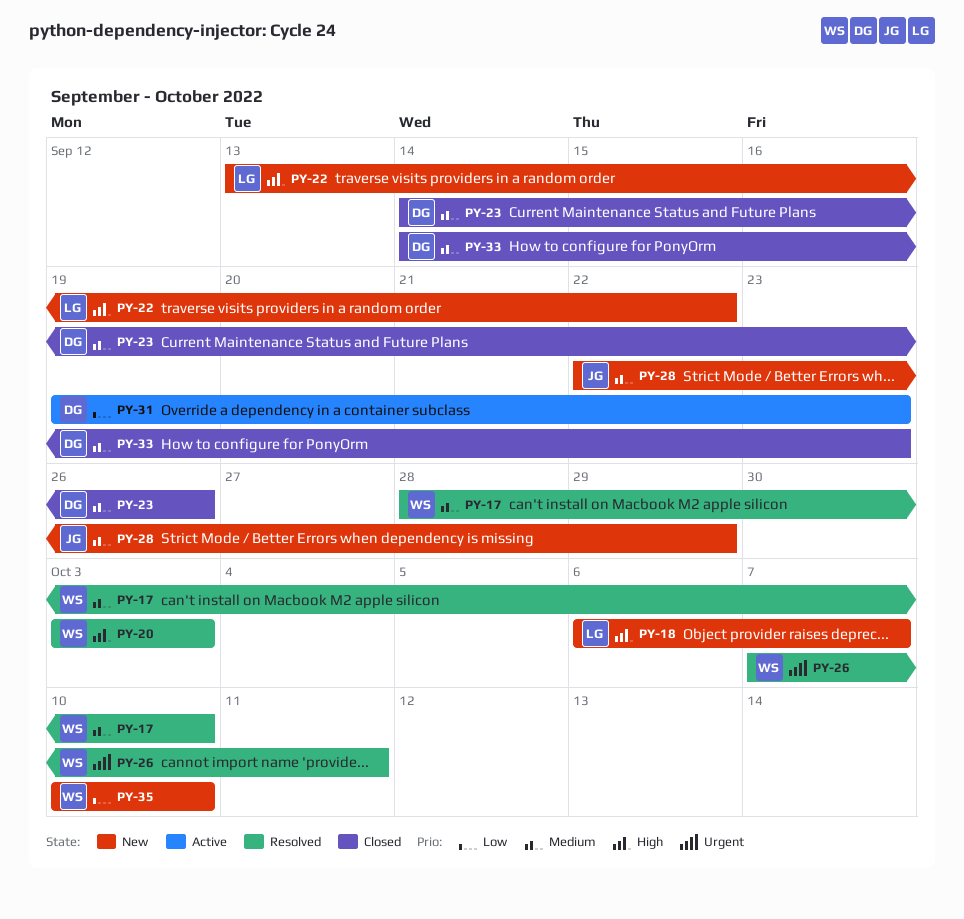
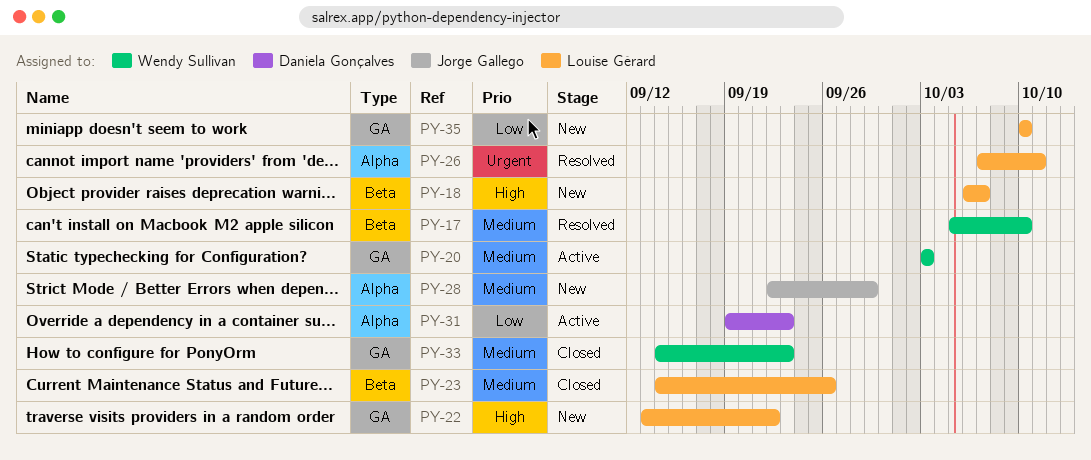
PY-17, start: Sep 28 -> Oct 5
PY-20, status: Resolved -> Active
PY-20, priority: High -> Medium
PY-23, owner: Daniela Gonçalves -> Louise Gérard
PY-26, owner: Wendy Sullivan -> Louise Gérard
PY-33, owner: Daniela Gonçalves -> Wendy Sullivan
PY-35, owner: Wendy Sullivan -> Louise Gérard

